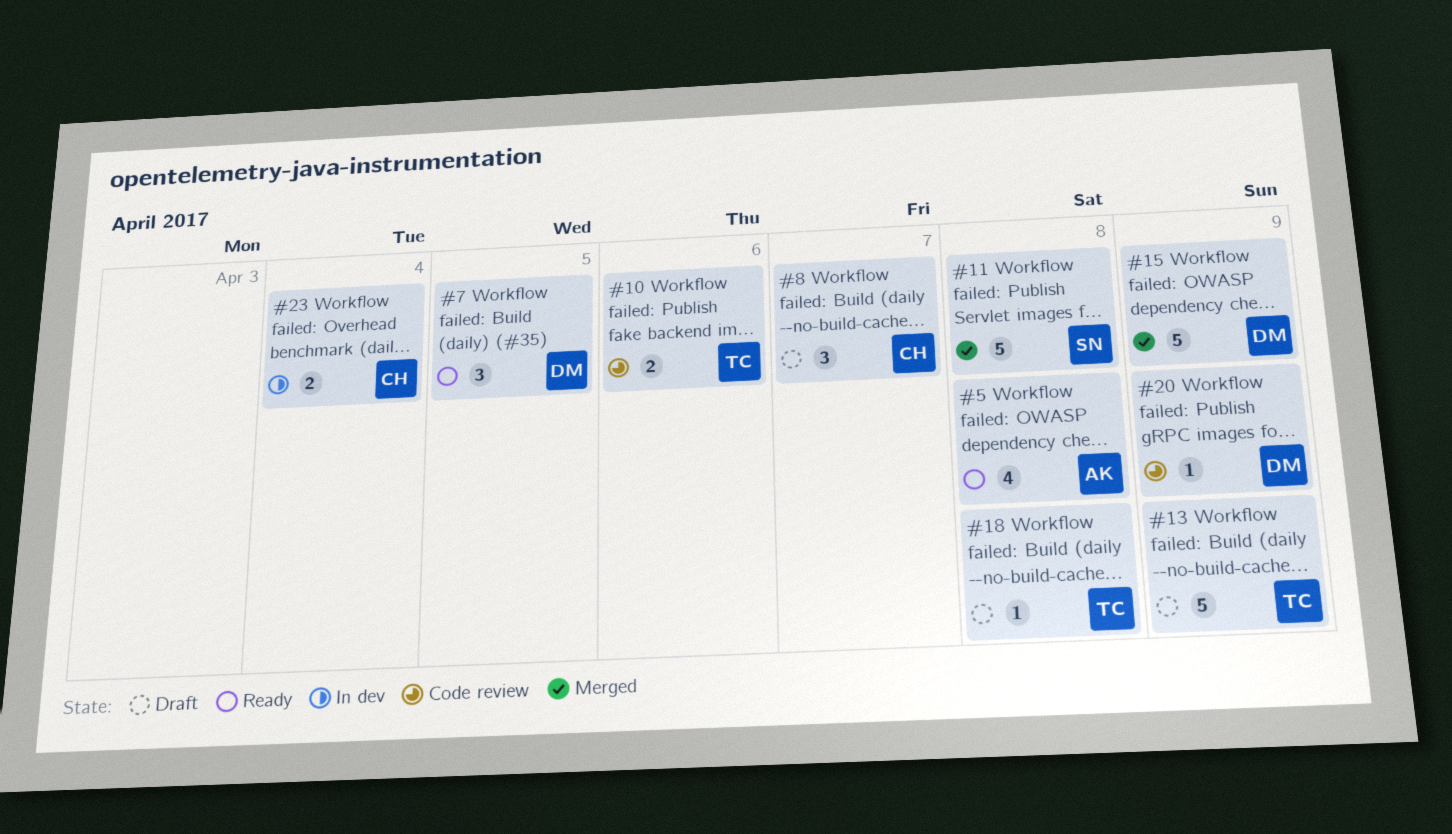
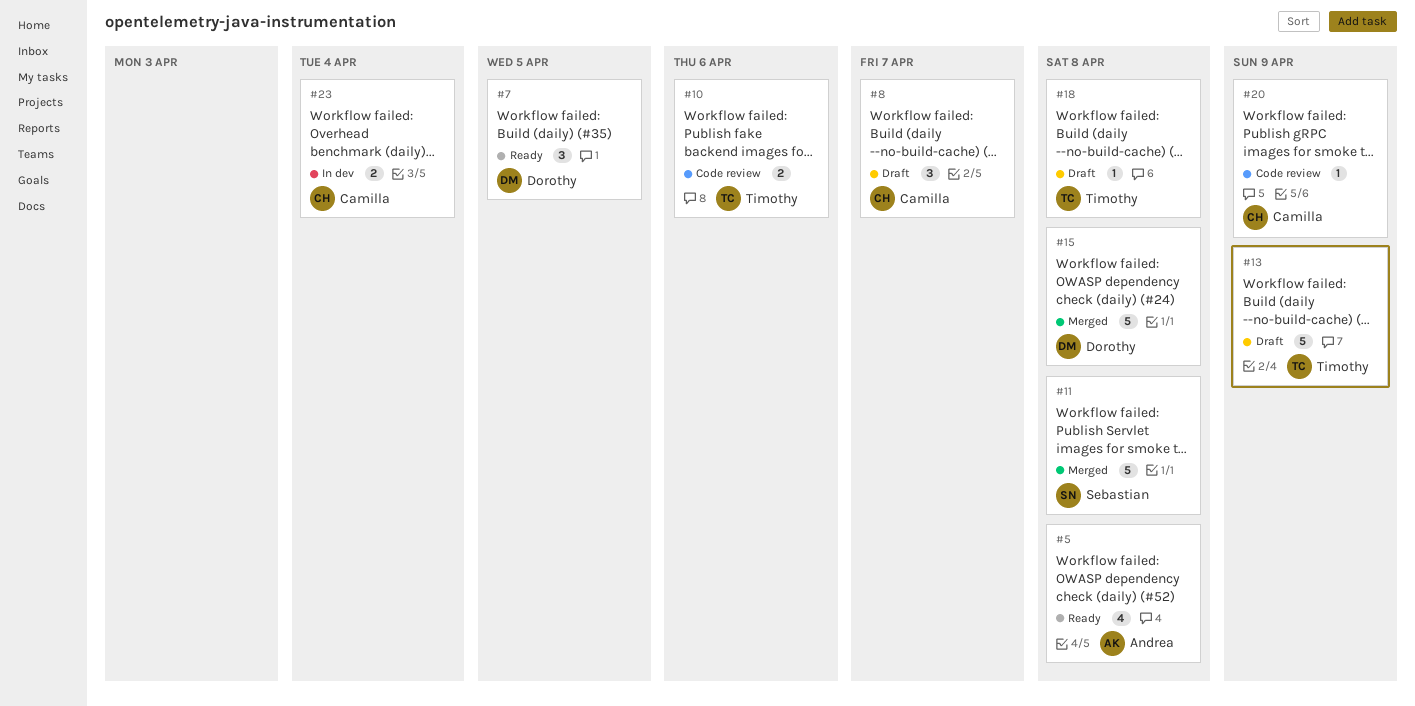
#15, due: Apr 9 -> Apr 8
#20, owner: Dorothy -> Camilla

